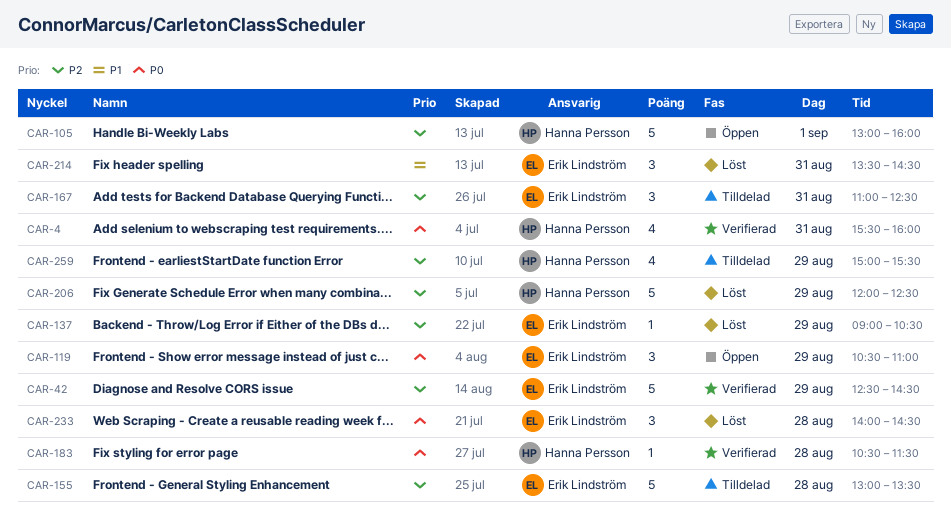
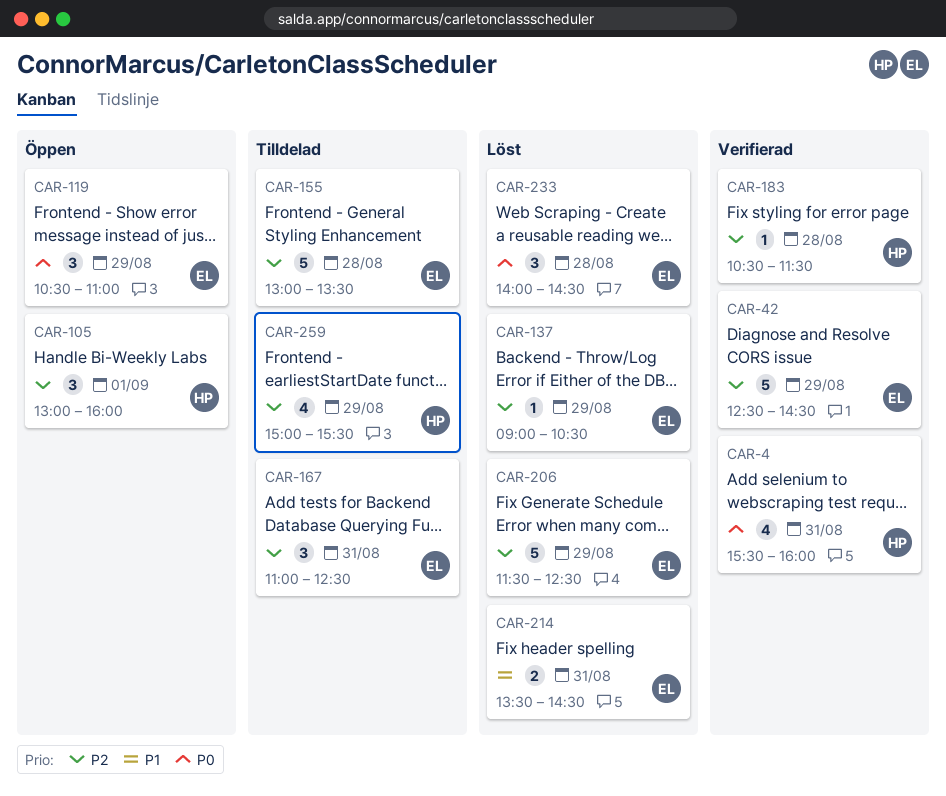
CAR-105, estimate: 5 -> 3
CAR-183, priority: P0 -> P2
CAR-206, owner: Hanna Persson -> Erik Lindström
CAR-206, begins: 12:00 -> 11:30
CAR-214, estimate: 3 -> 2

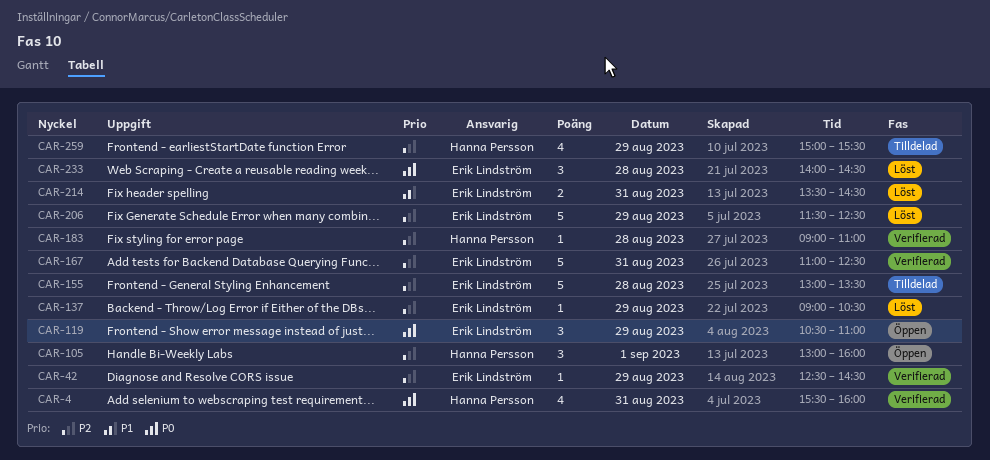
CAR-42, estimate: 5 -> 1
CAR-167, status: Tilldelad -> Verifierad
CAR-167, estimate: 3 -> 5
CAR-183, begins: 10:30 -> 09:00
CAR-183, ends: 11:30 -> 11:00

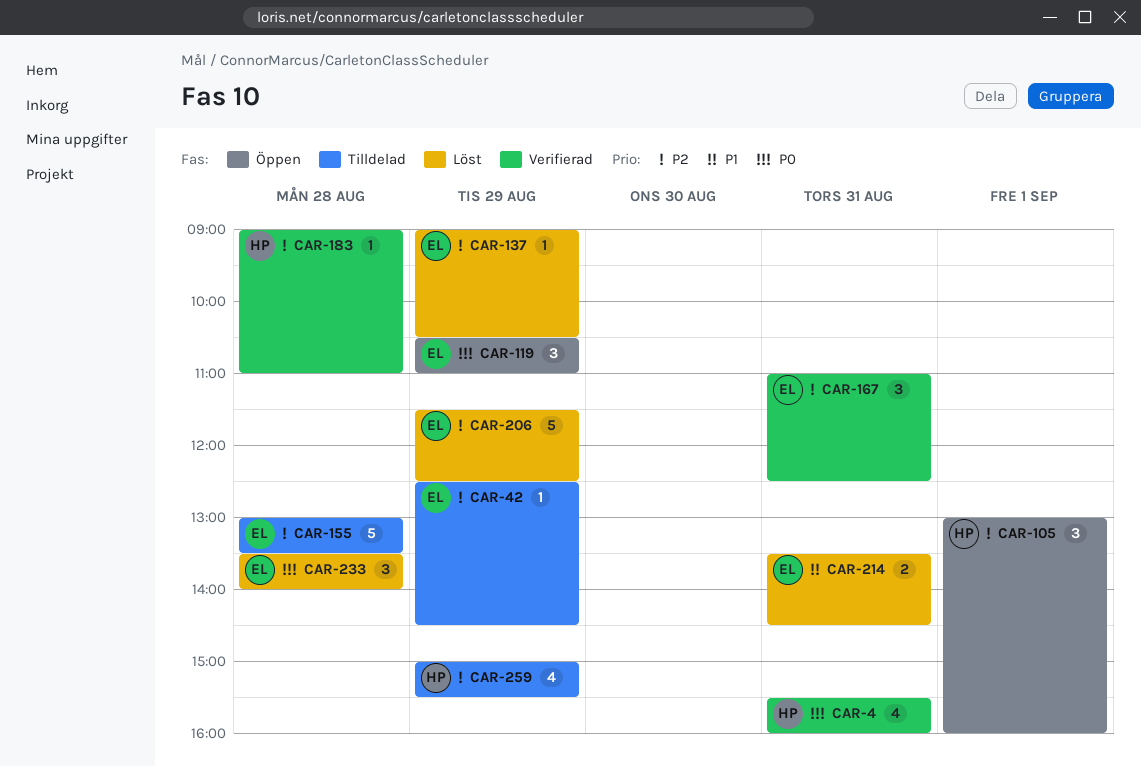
CAR-42, status: Verifierad -> Tilldelad
CAR-167, estimate: 5 -> 3
CAR-233, begins: 14:00 -> 13:30
CAR-233, ends: 14:30 -> 14:00

